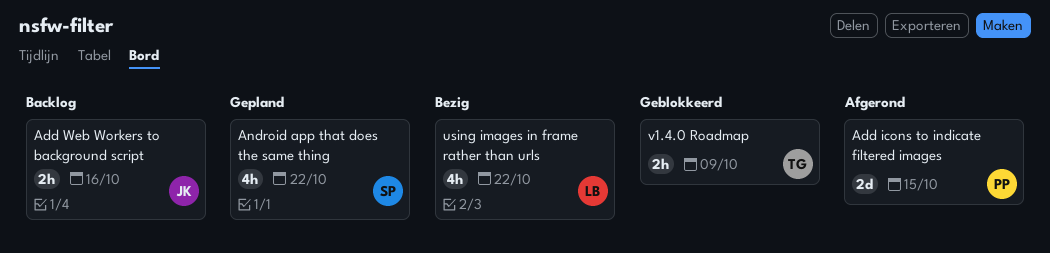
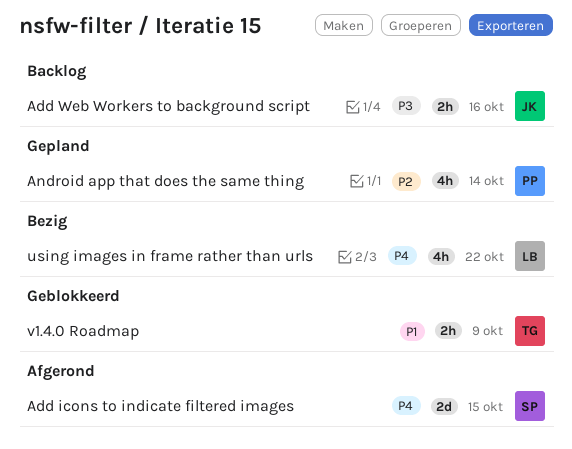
Add icons to indicate filtered images, owner: PP -> SP
Android app that does the same thing, owner: SP -> PP
Android app that does the same thing, due: Oct 22 -> Oct 14

